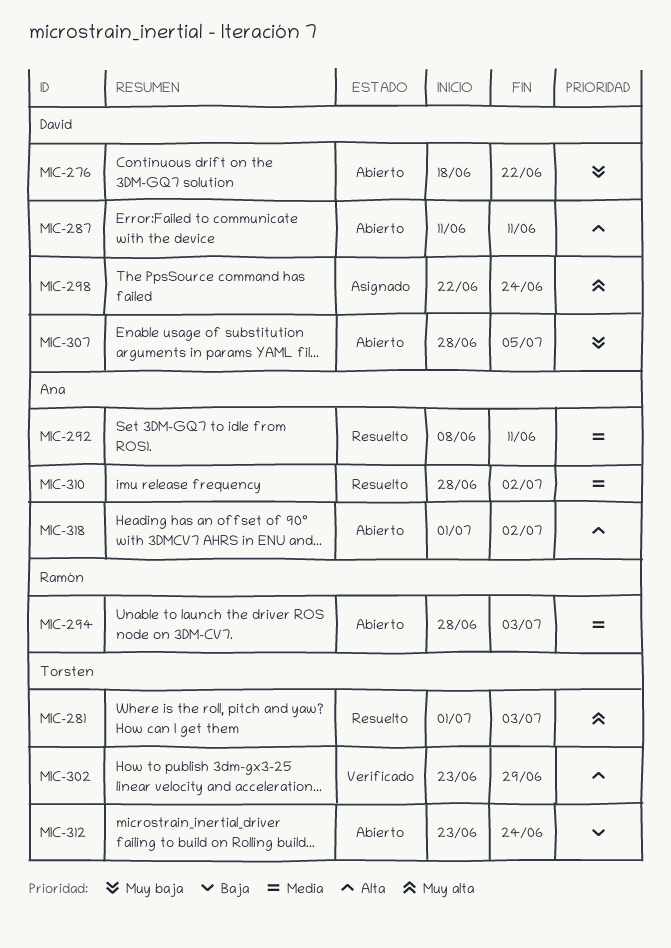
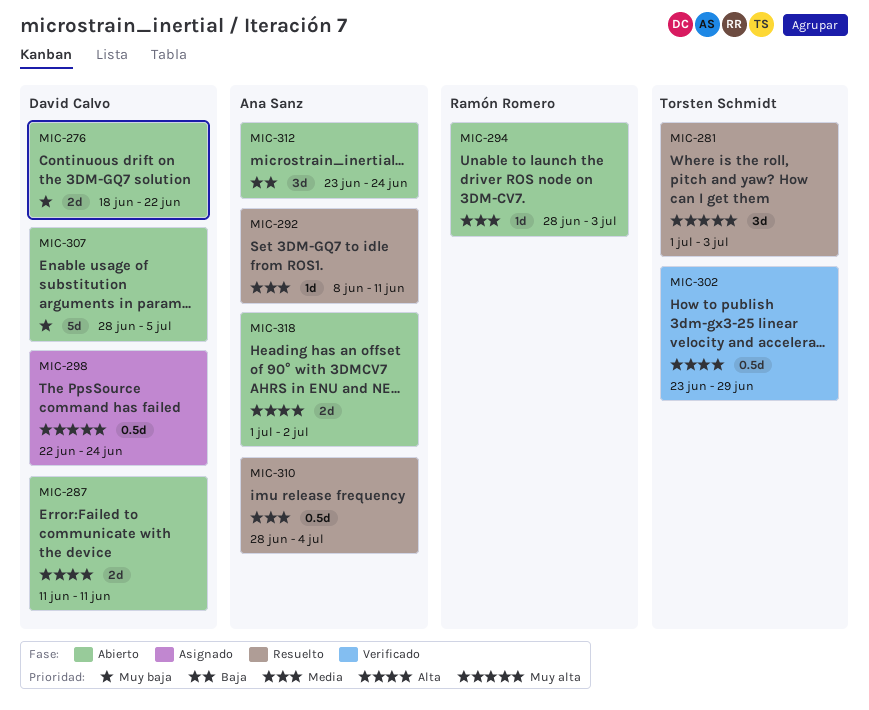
MIC-310, due: Jul 2 -> Jul 4
MIC-312, owner: Torsten Schmidt -> Ana Sanz

